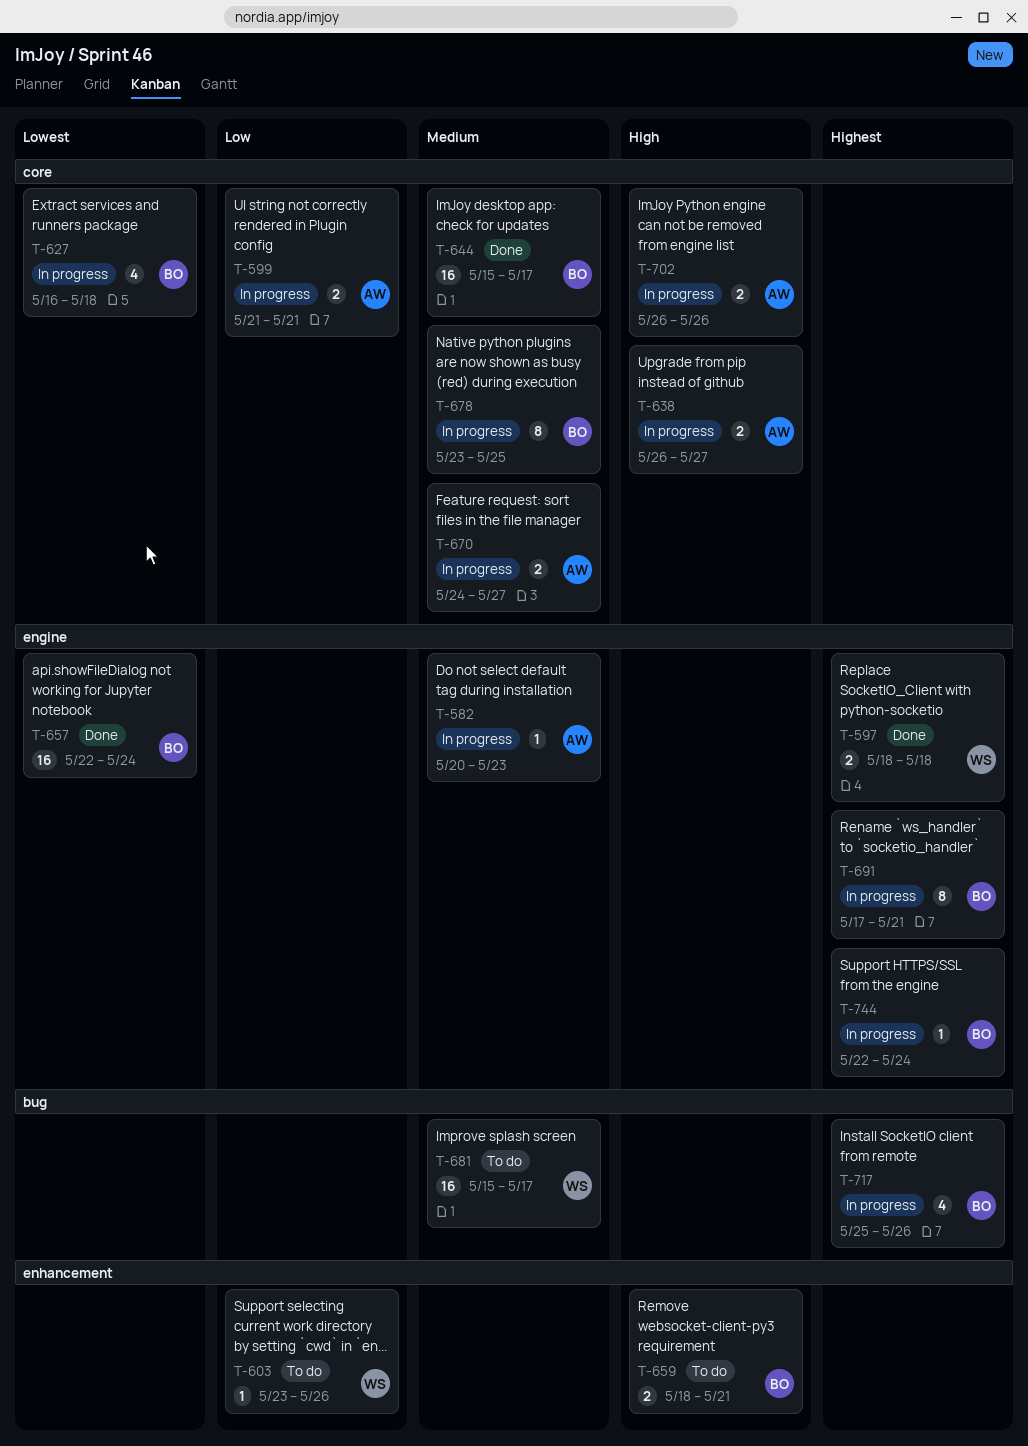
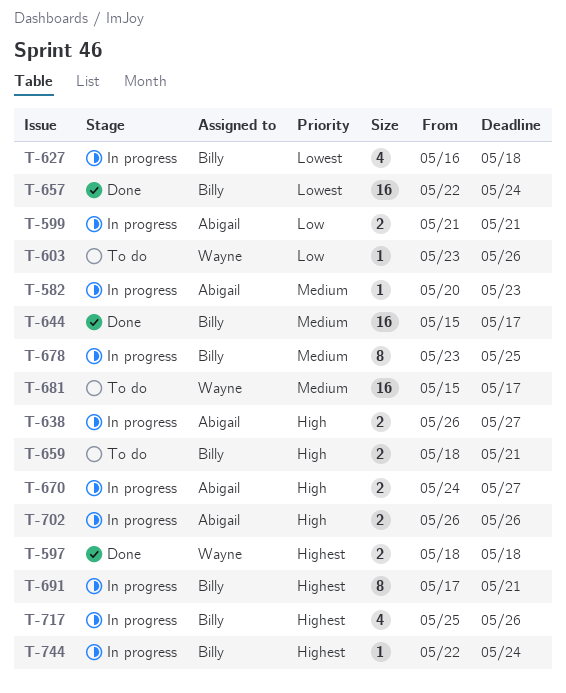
T-670, priority: Medium -> High

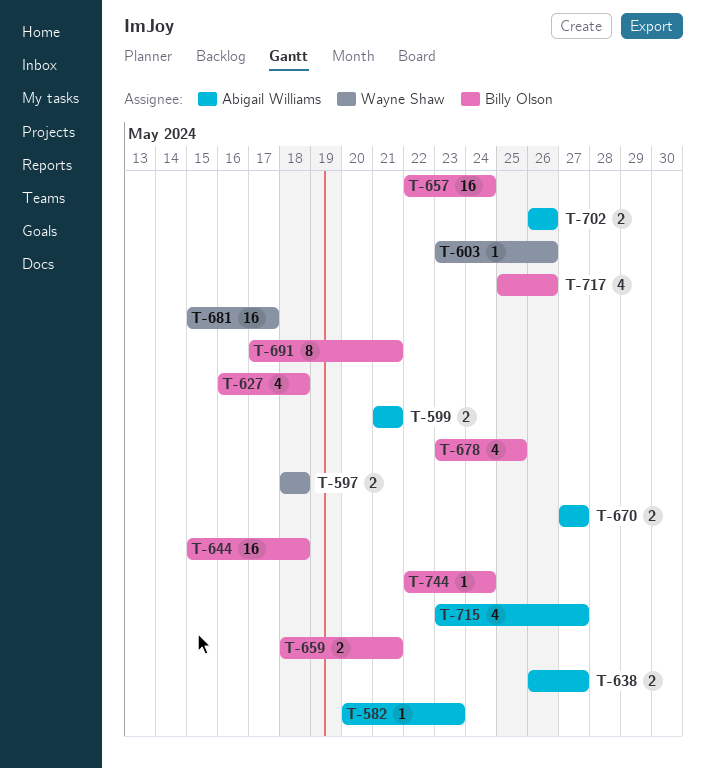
T-644, due: May 17 -> May 18
T-670, start: May 24 -> May 27
T-678, estimate: 8 -> 4
T-715: none -> present

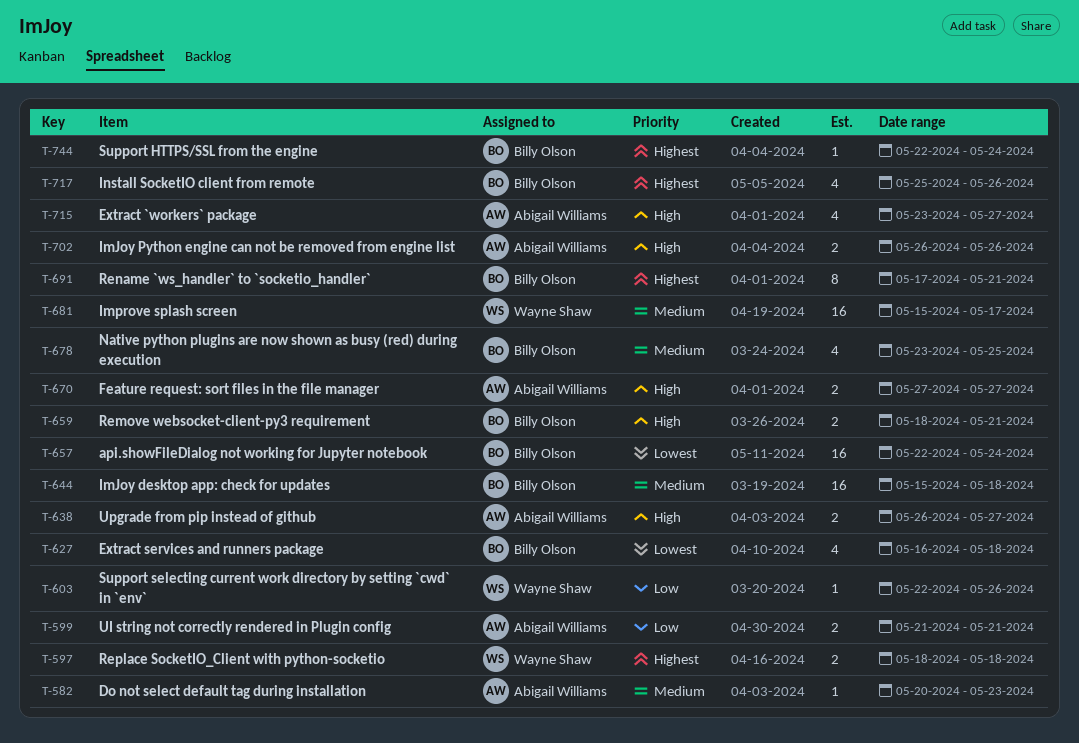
T-603, start: May 23 -> May 22

